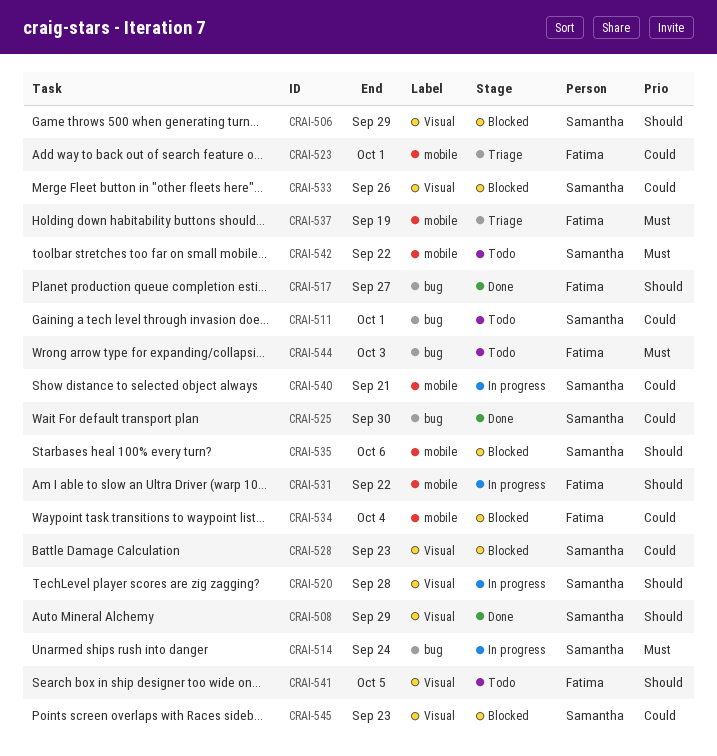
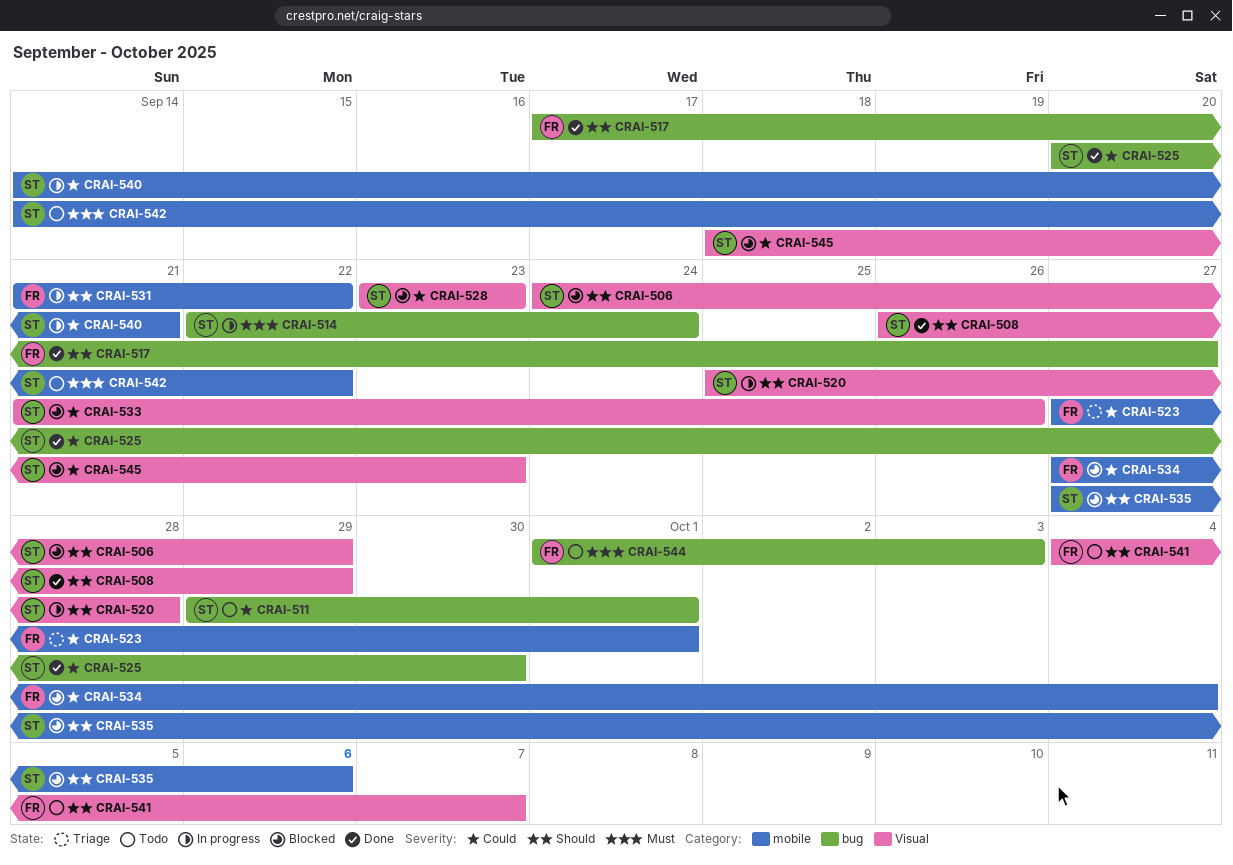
CRAI-537: present -> none
CRAI-541, due: Oct 5 -> Oct 7

